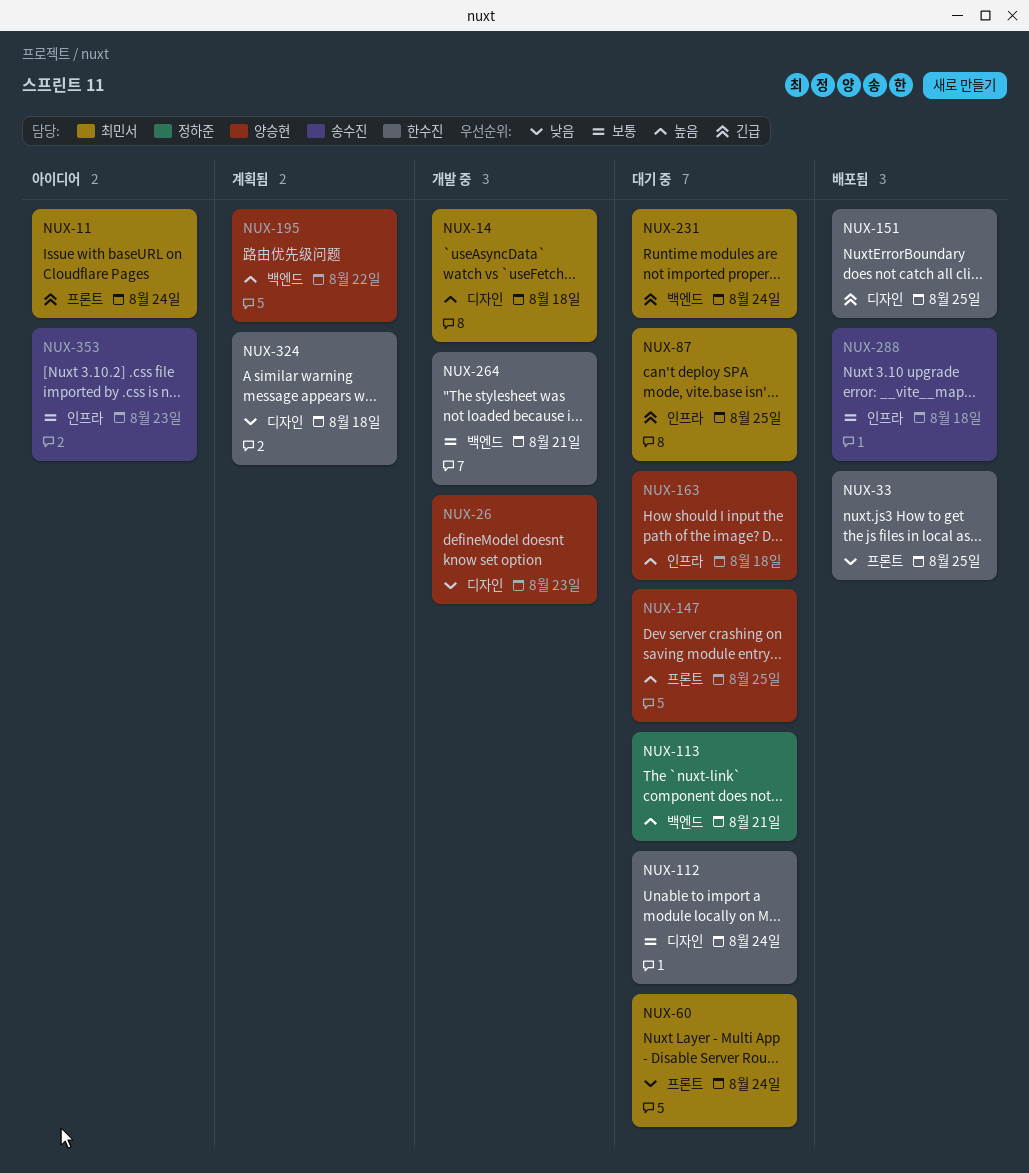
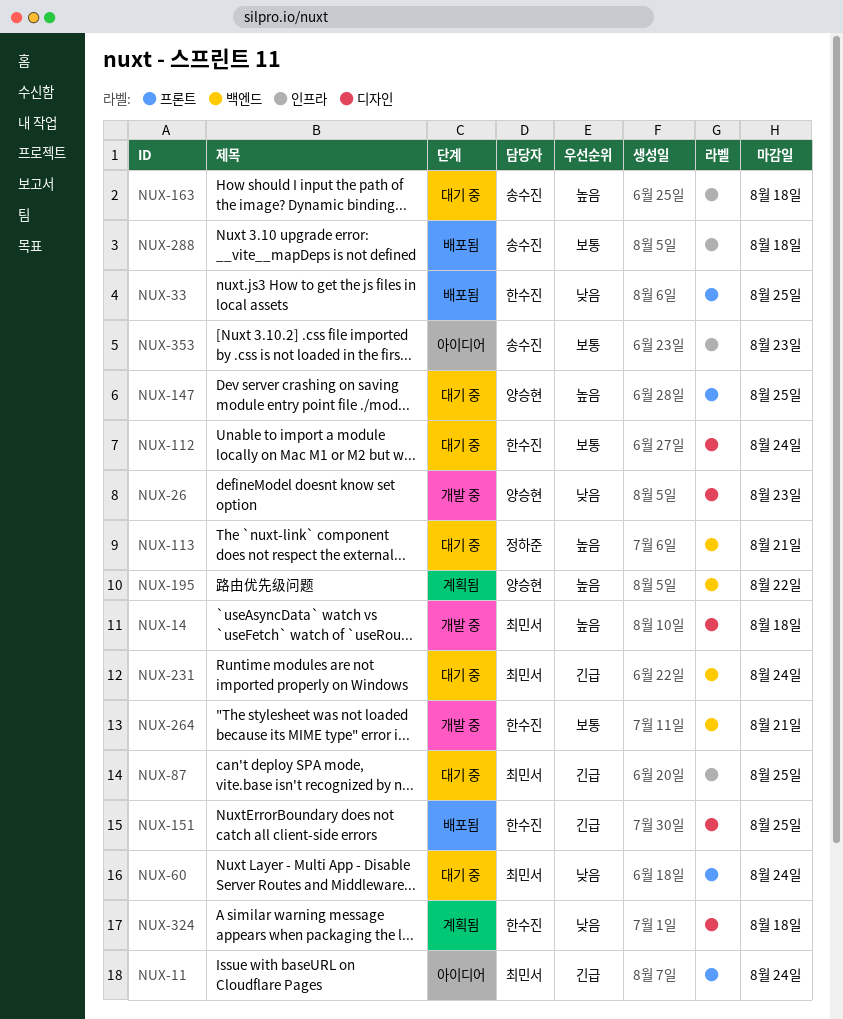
NUX-163, owner: 양승현 -> 송수진

